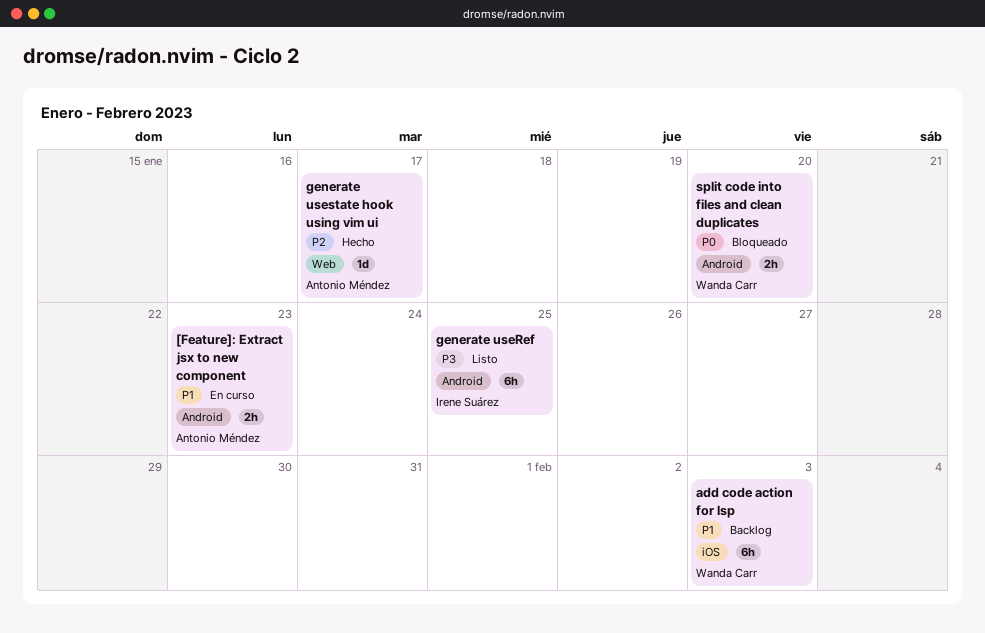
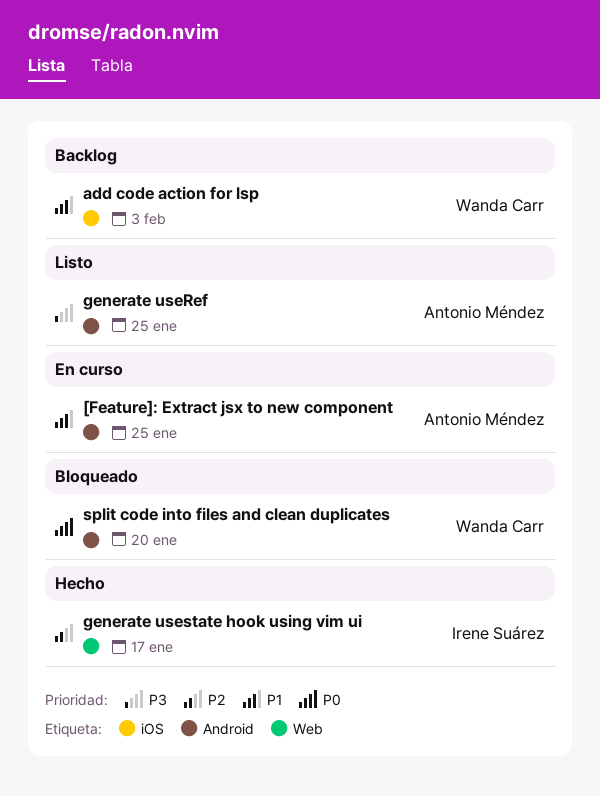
[Feature]: Extract jsx to new component, due: Jan 23 -> Jan 25
generate useRef, owner: Irene Suárez -> Antonio Méndez
generate usestate hook using vim ui, owner: Antonio Méndez -> Irene Suárez

